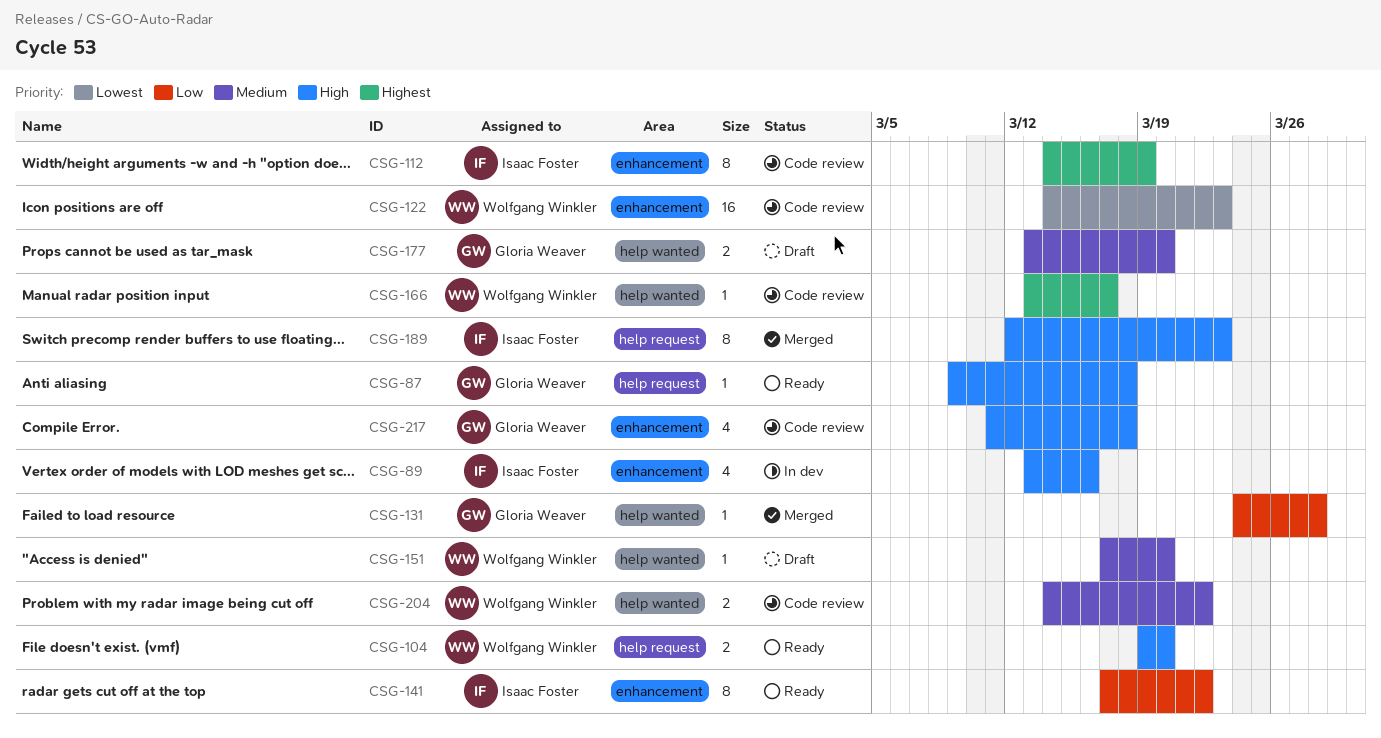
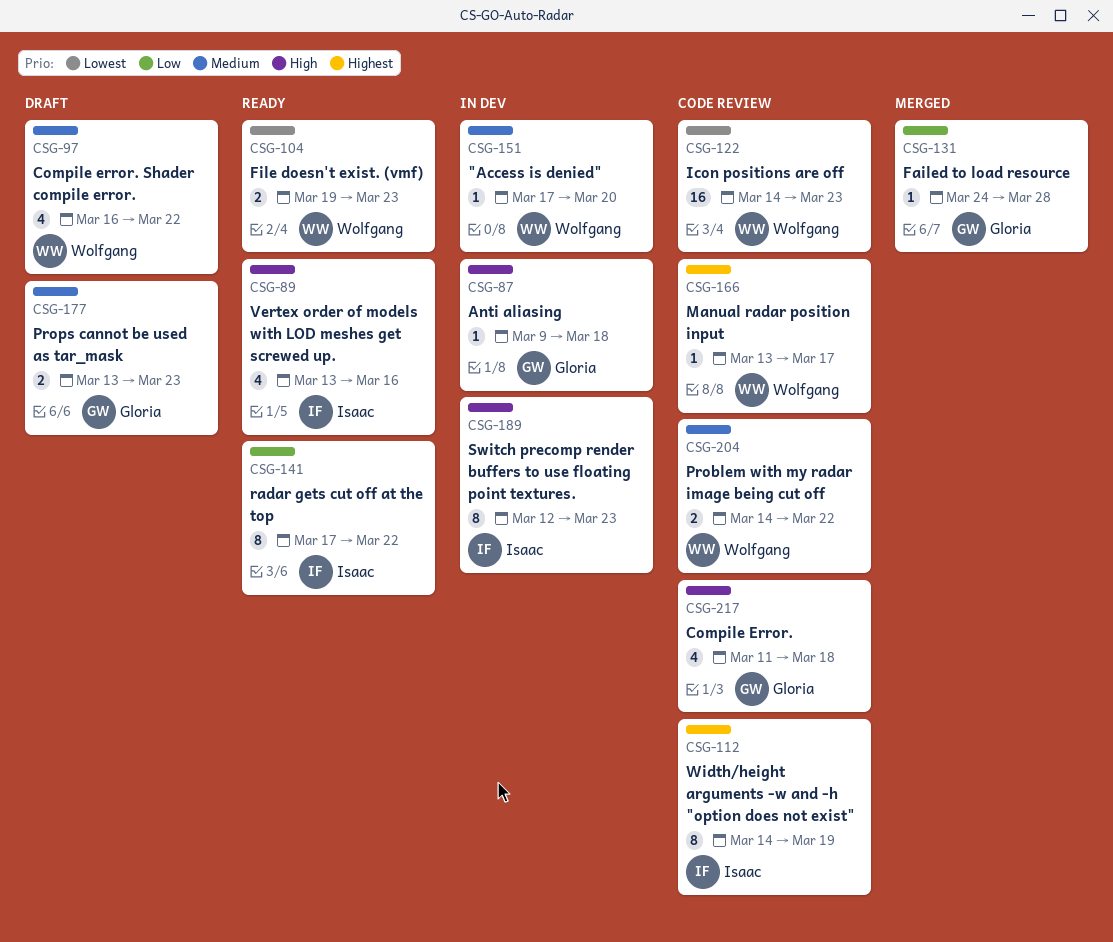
CSG-87, status: Ready -> In dev
CSG-89, status: In dev -> Ready
CSG-97: none -> present
CSG-104, priority: High -> Lowest
CSG-104, due: Mar 20 -> Mar 23
CSG-151, status: Draft -> In dev
CSG-177, due: Mar 20 -> Mar 23
CSG-189, status: Merged -> In dev

